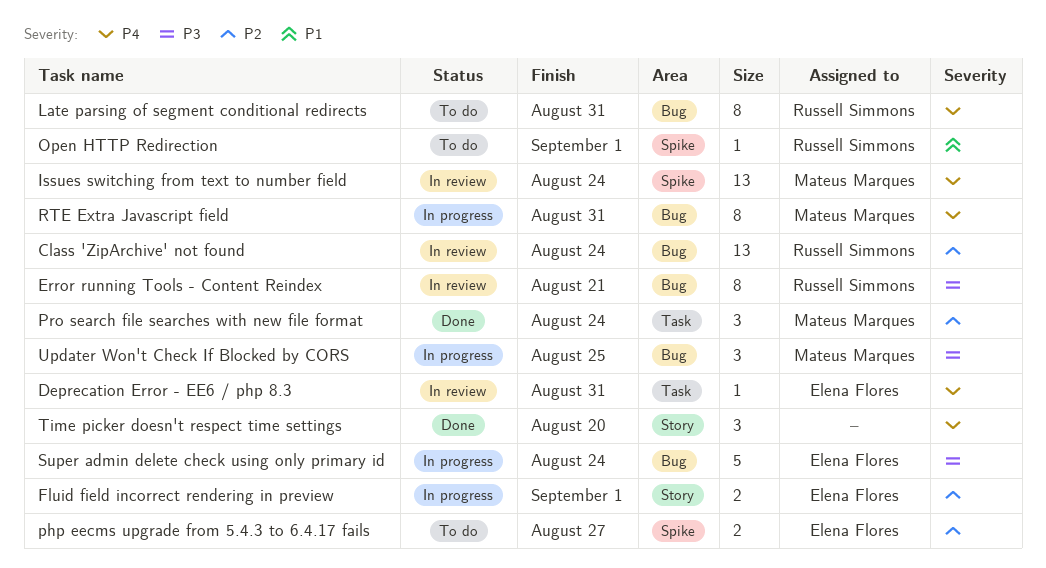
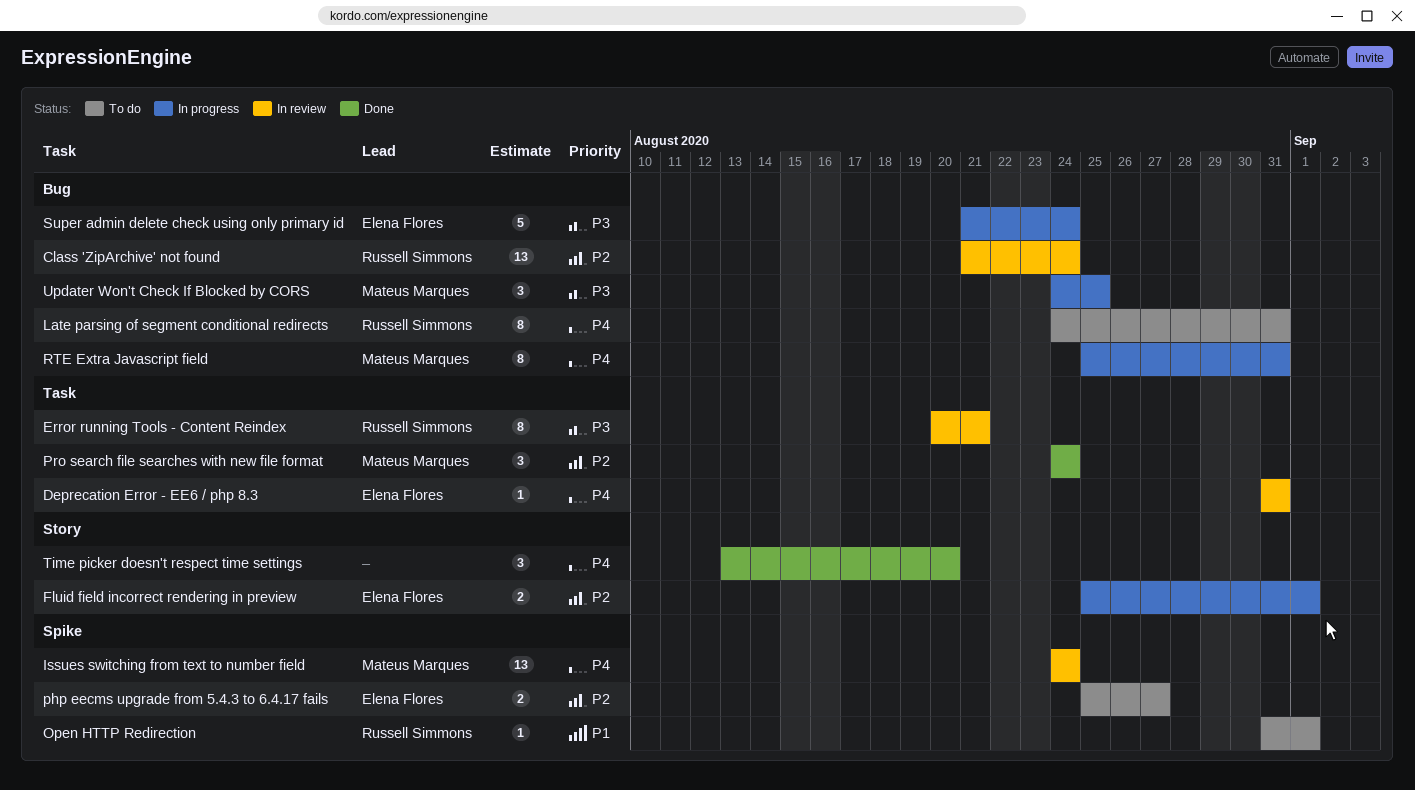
Error running Tools - Content Reindex, label: Bug -> Task

